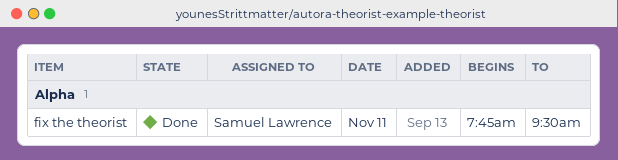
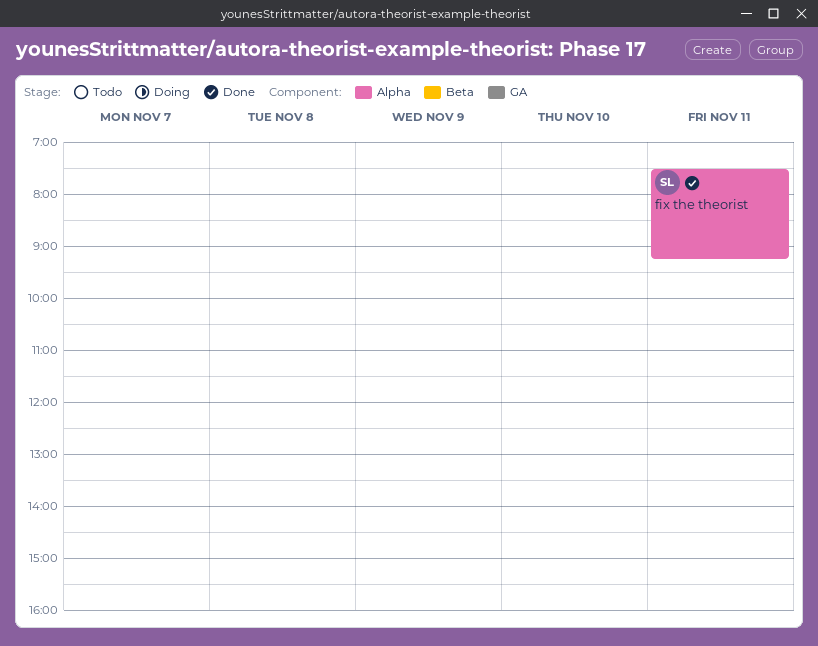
fix the theorist, begins: 07:45 -> 07:30
fix the theorist, ends: 09:30 -> 09:15

